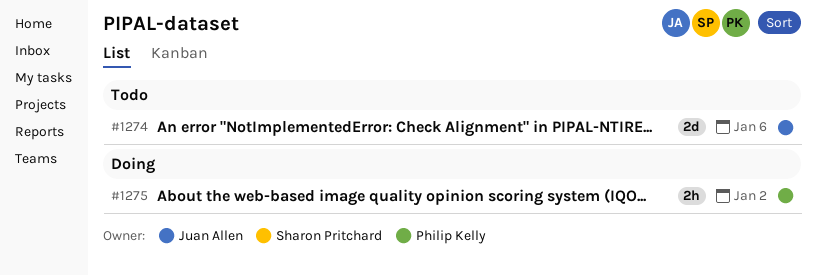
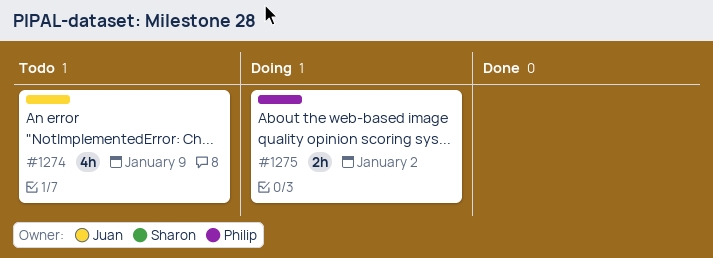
#1274, estimate: 2d -> 4h
#1274, due: Jan 6 -> Jan 9

